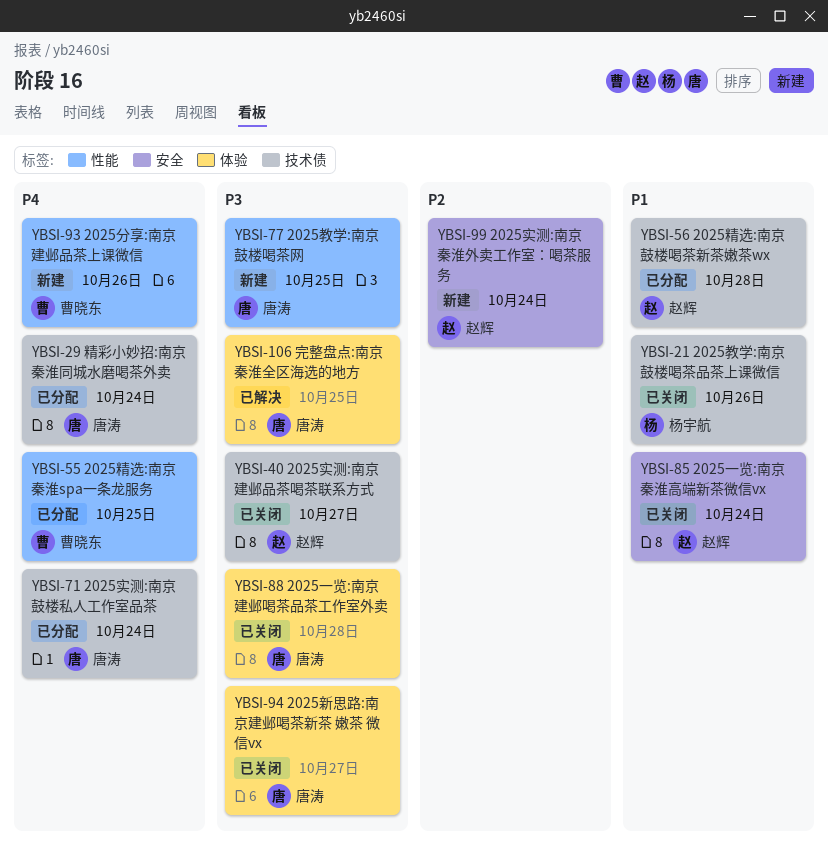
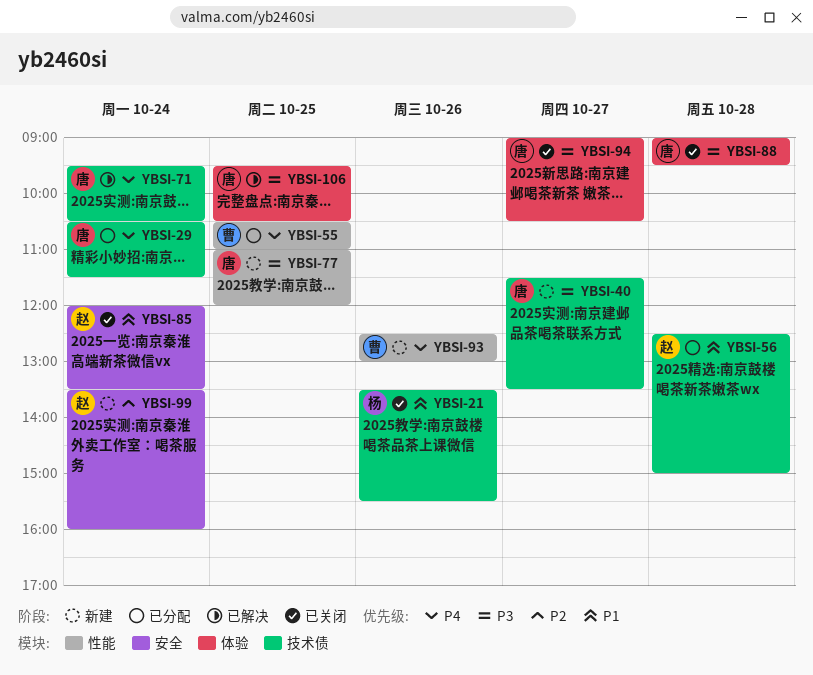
YBSI-40, status: 已关闭 -> 新建
YBSI-40, owner: 赵辉 -> 唐涛
YBSI-71, status: 已分配 -> 已解决

